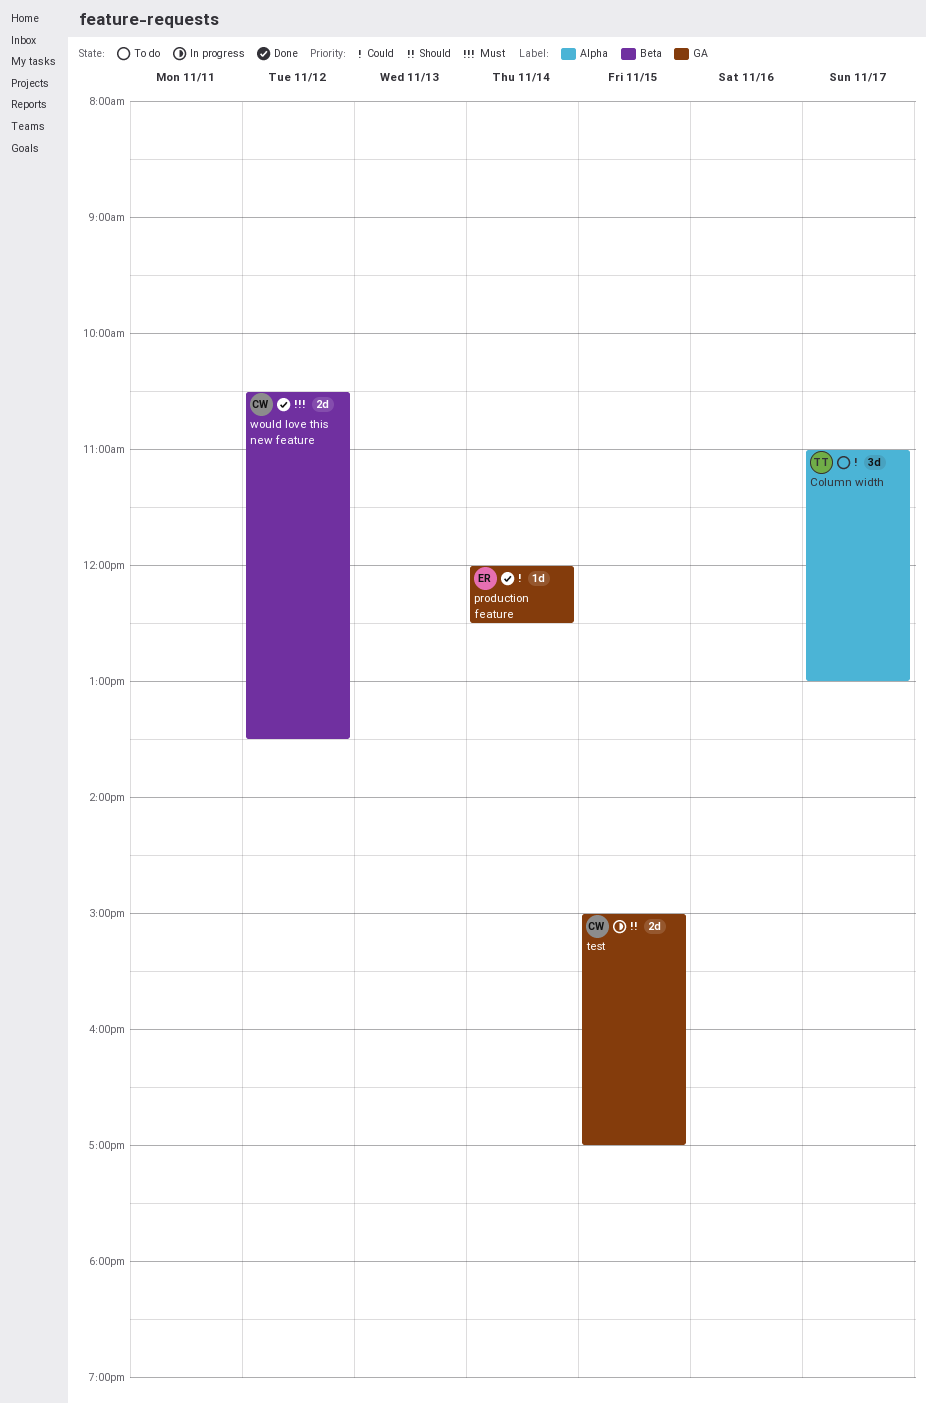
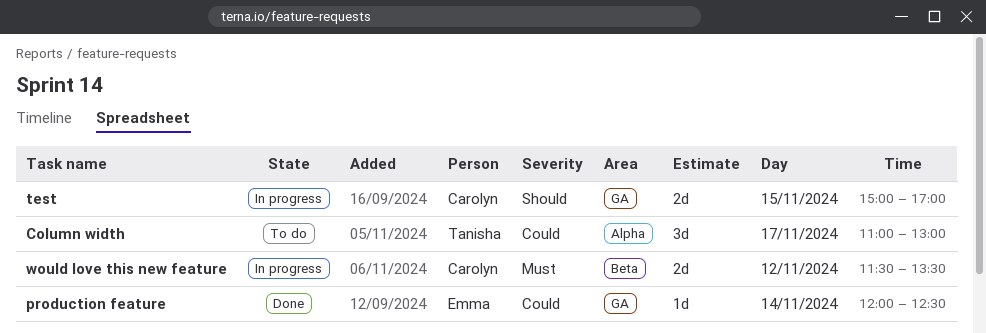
would love this new feature, status: Done -> In progress
would love this new feature, begins: 10:30 -> 11:30

